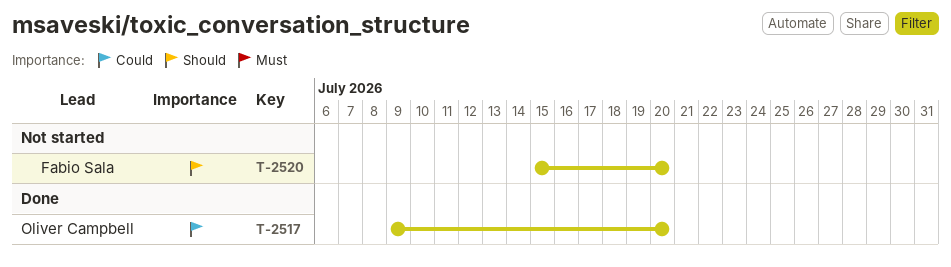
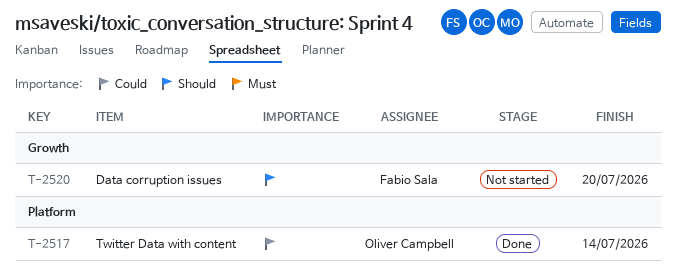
T-2517, due: Jul 20 -> Jul 14

